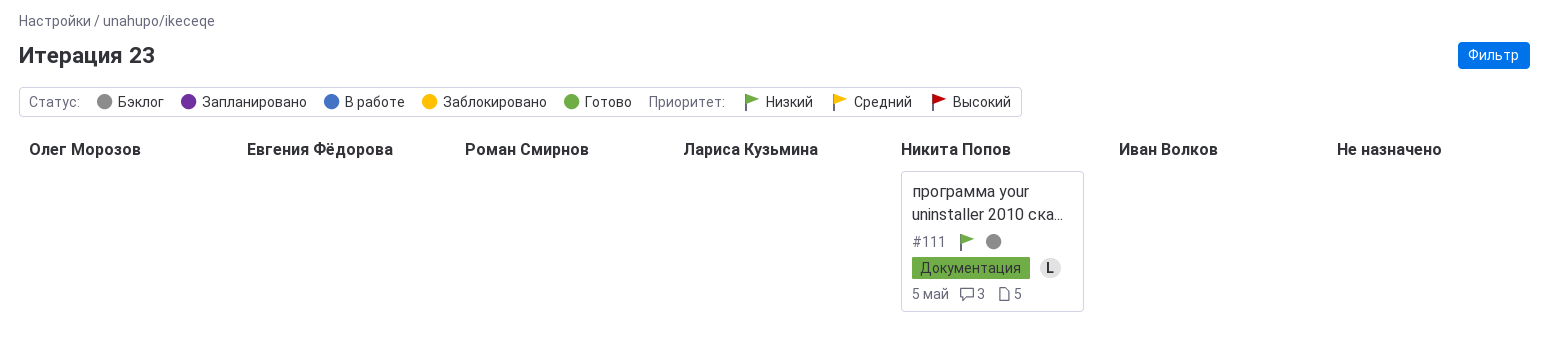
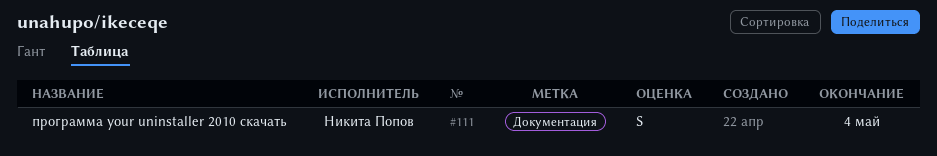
#111, estimate: L -> S
#111, due: May 5 -> May 4

